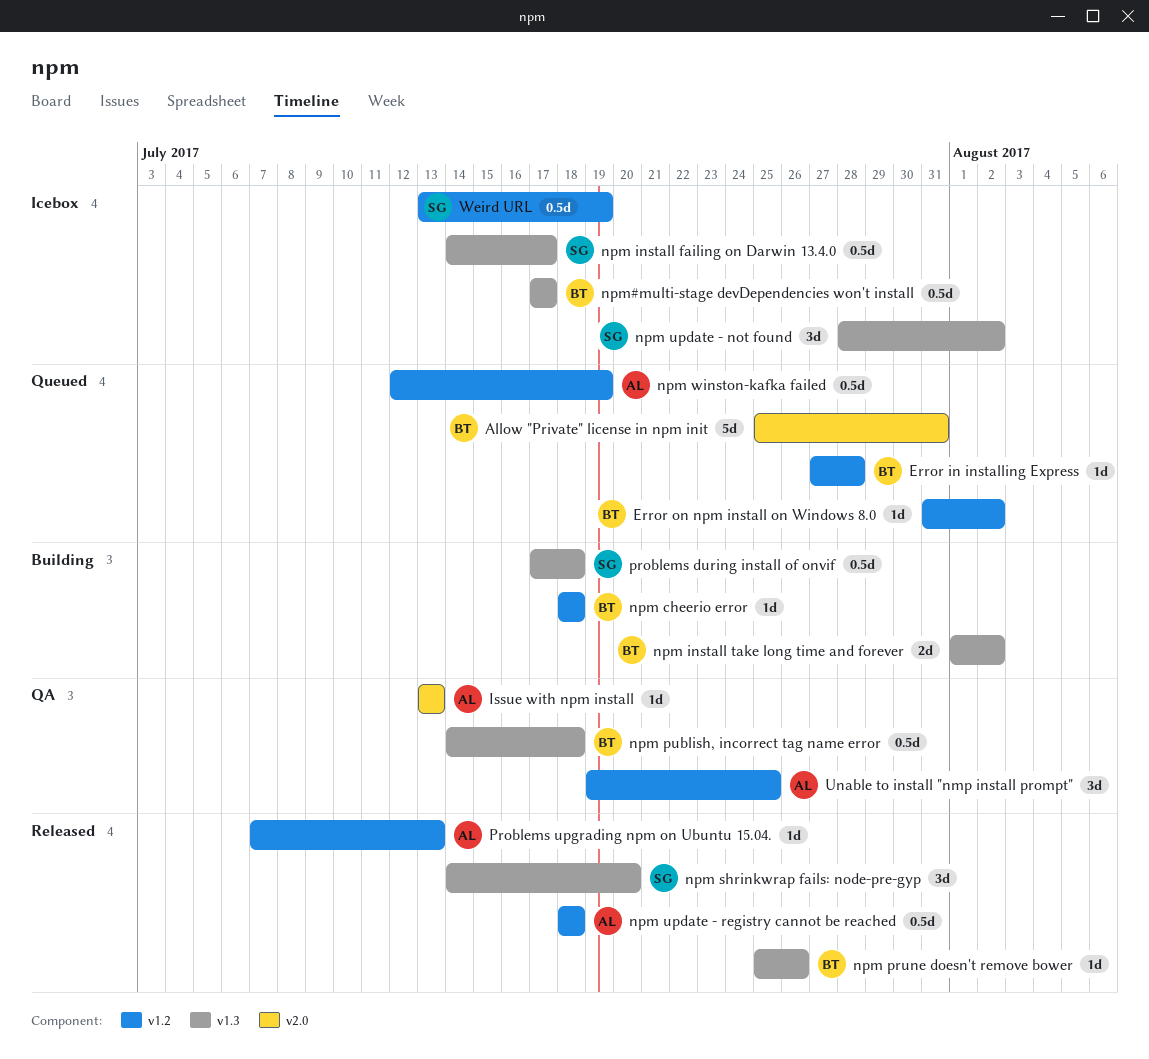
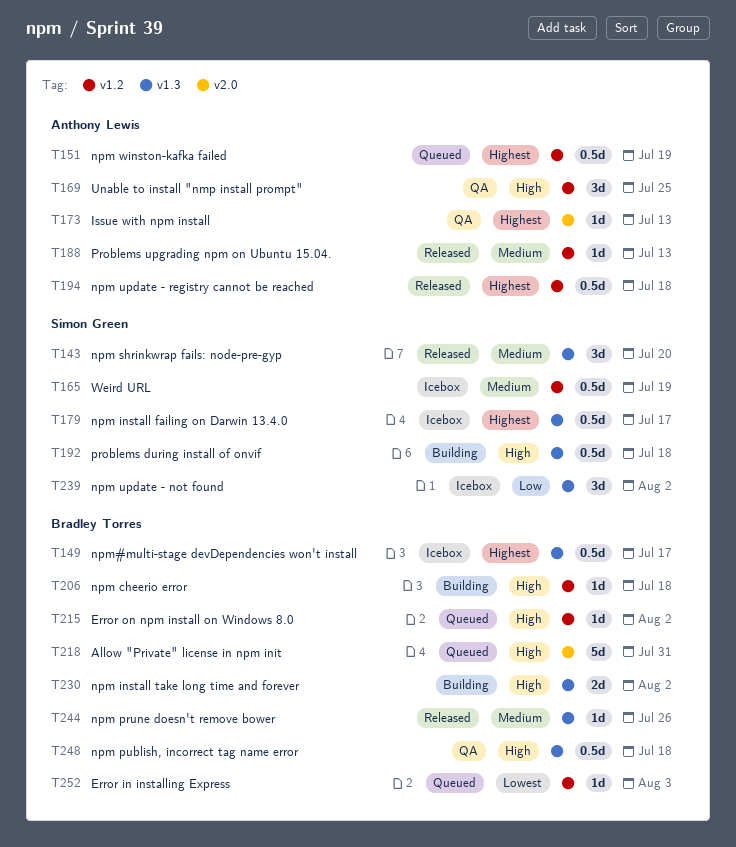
Error in installing Express, due: Jul 28 -> Aug 3

